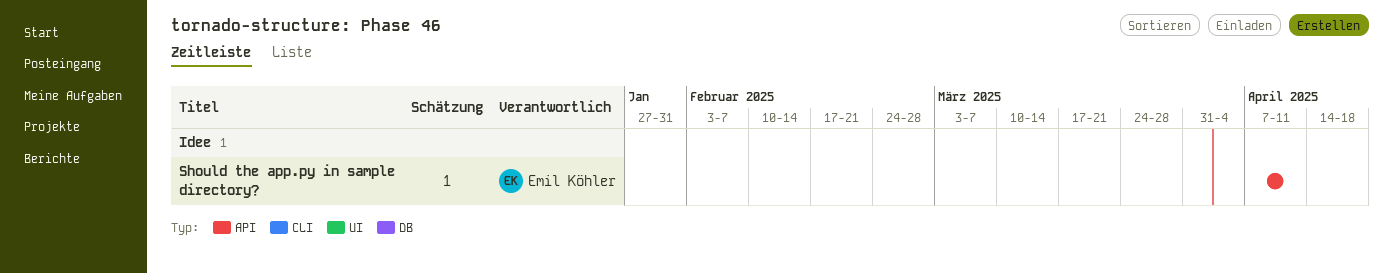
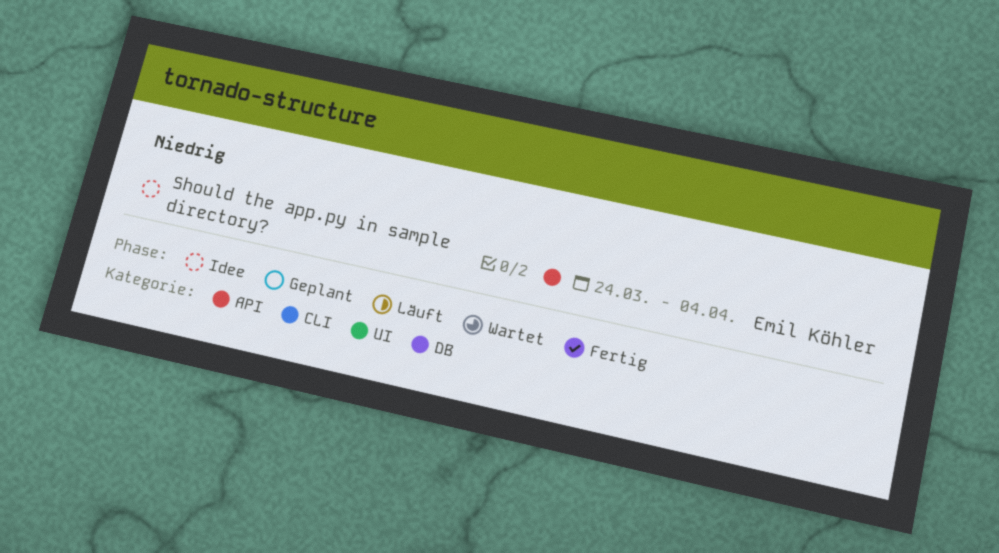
Should the app.py in sample directory?, start: Apr 7 -> Mar 24
Should the app.py in sample directory?, due: Apr 11 -> Apr 4

